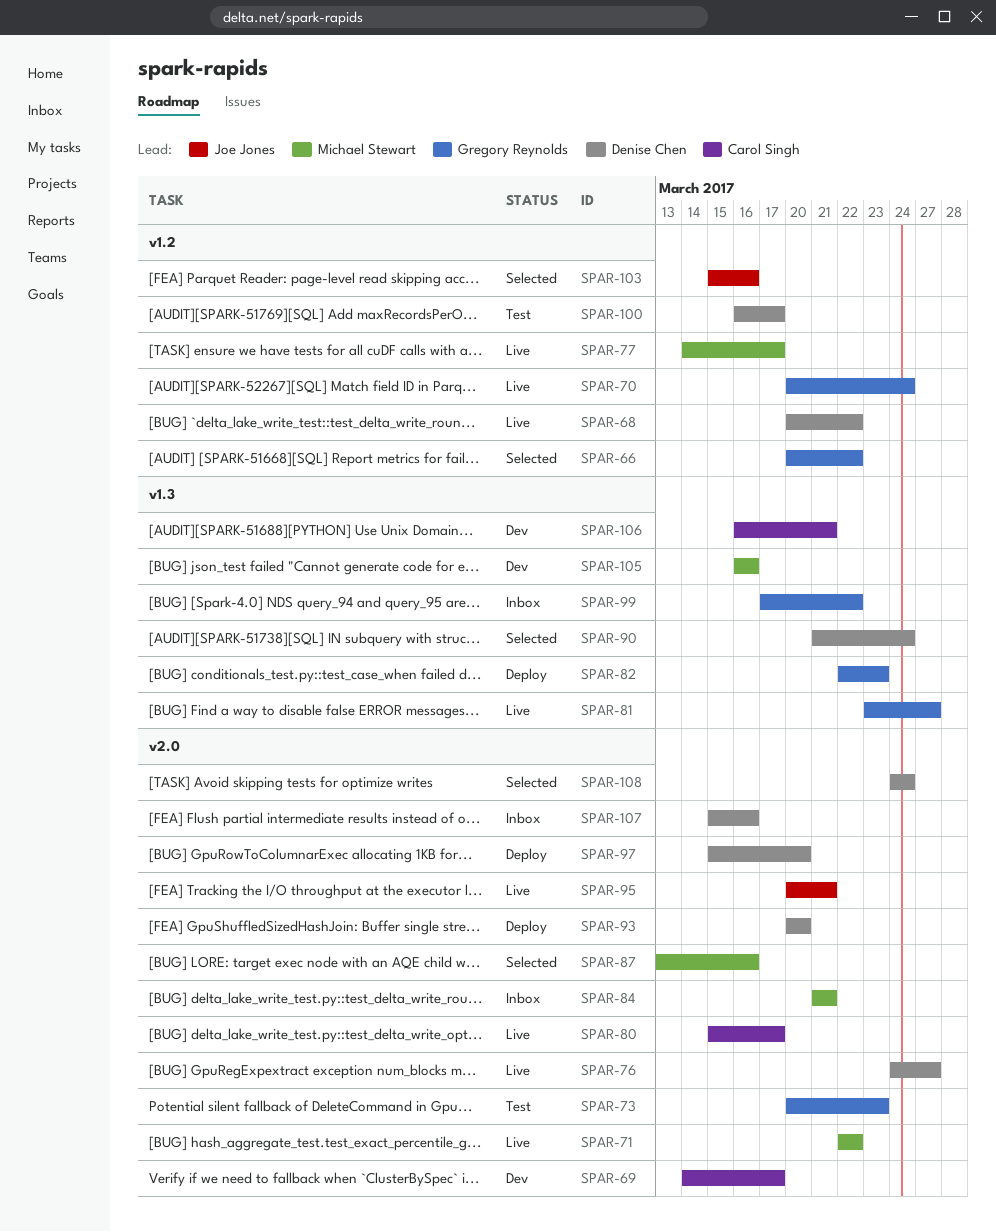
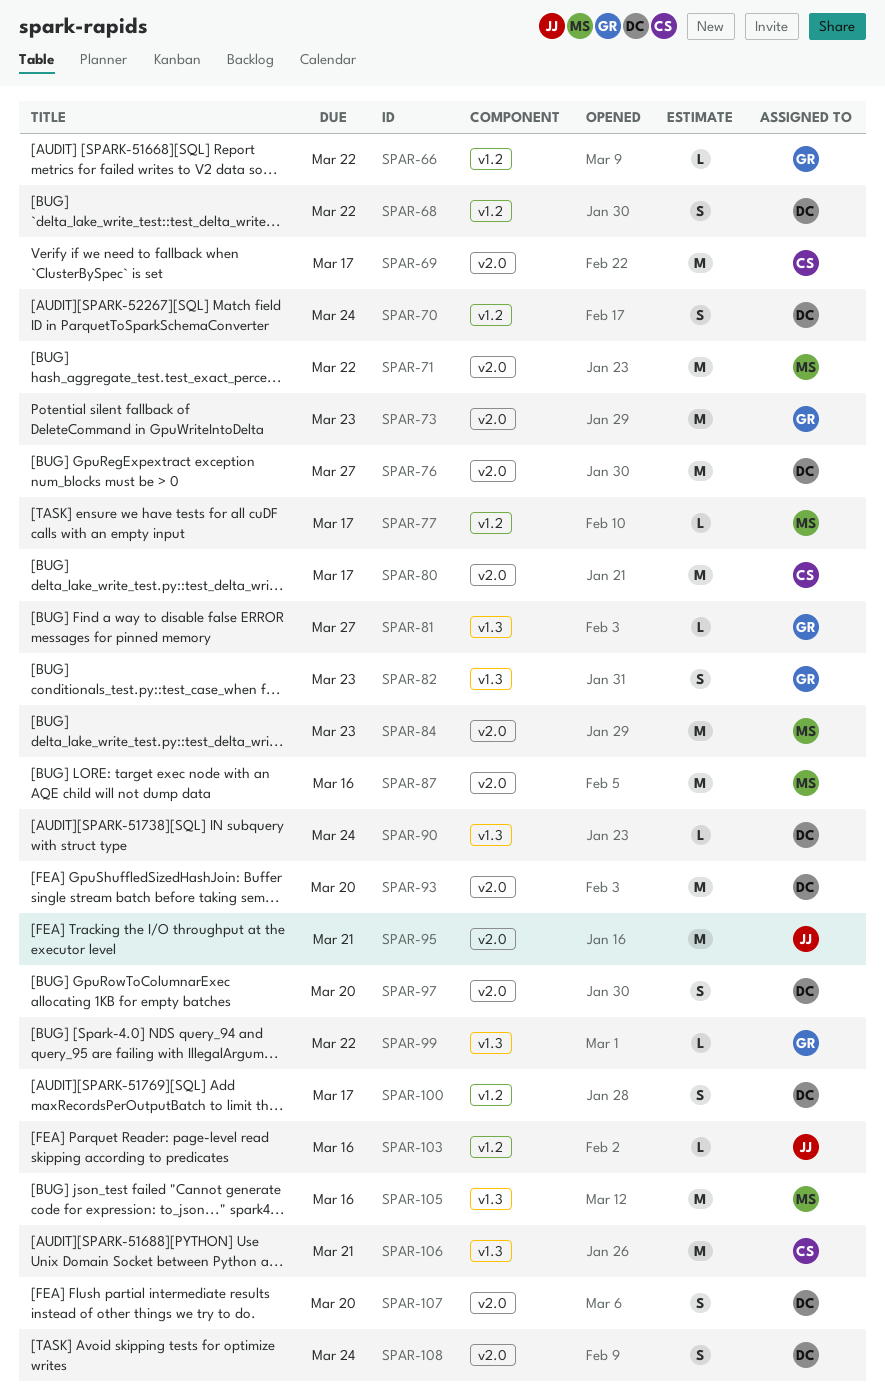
SPAR-70, owner: Gregory Reynolds -> Denise Chen
SPAR-84, due: Mar 21 -> Mar 23
SPAR-107, due: Mar 16 -> Mar 20

